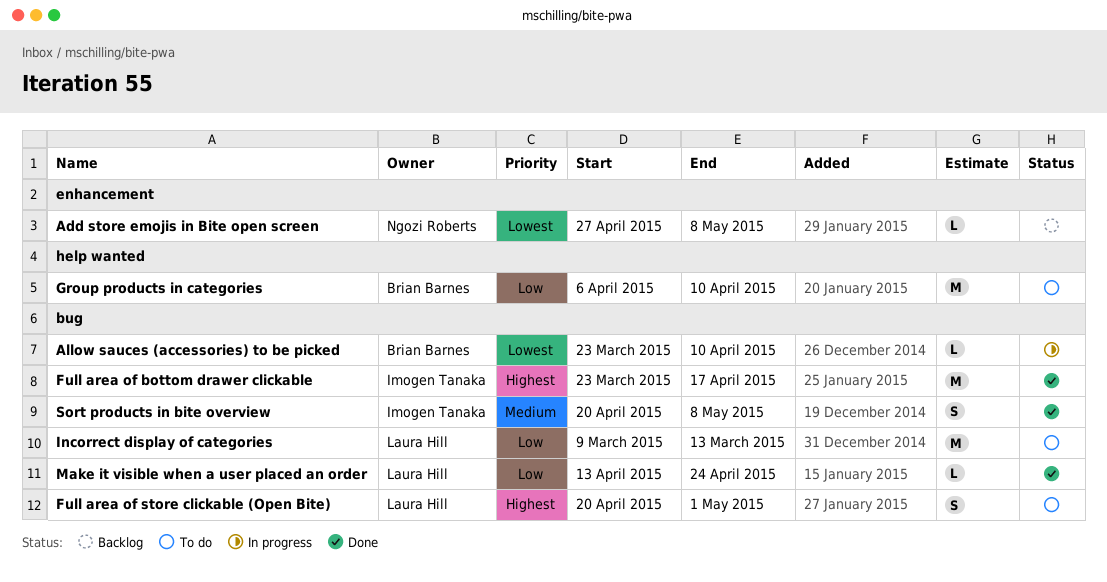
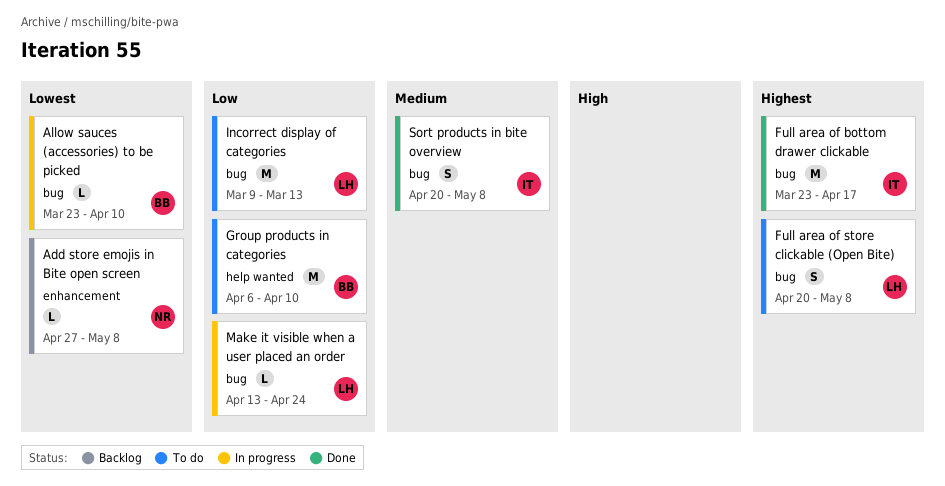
Full area of store clickable (Open Bite), due: May 1 -> May 8
Make it visible when a user placed an order, status: Done -> In progress

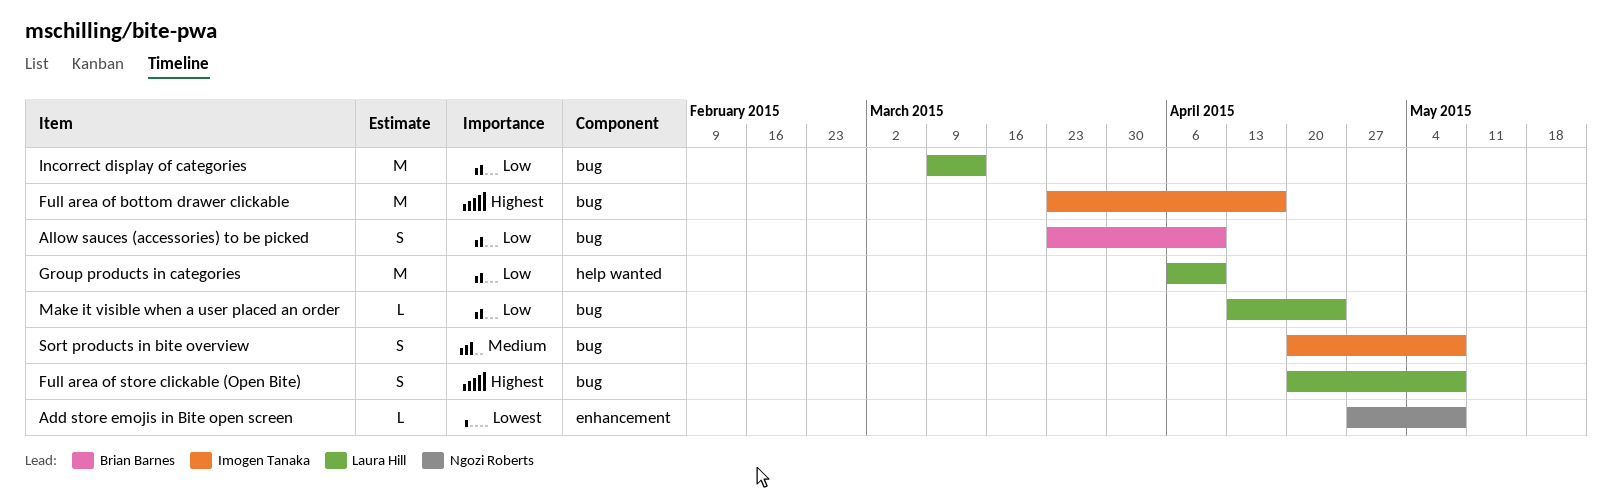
Allow sauces (accessories) to be picked, priority: Lowest -> Low
Allow sauces (accessories) to be picked, estimate: L -> S
Group products in categories, owner: Brian Barnes -> Laura Hill

